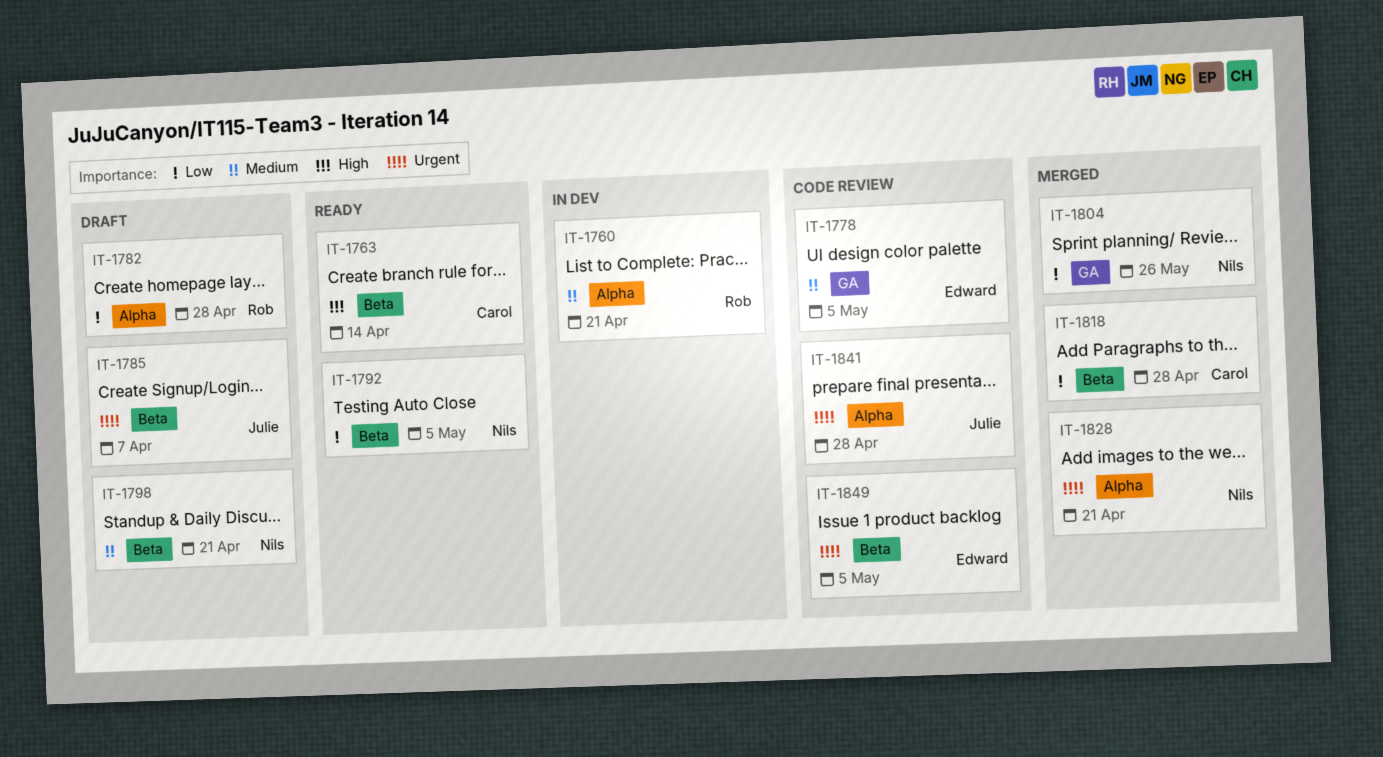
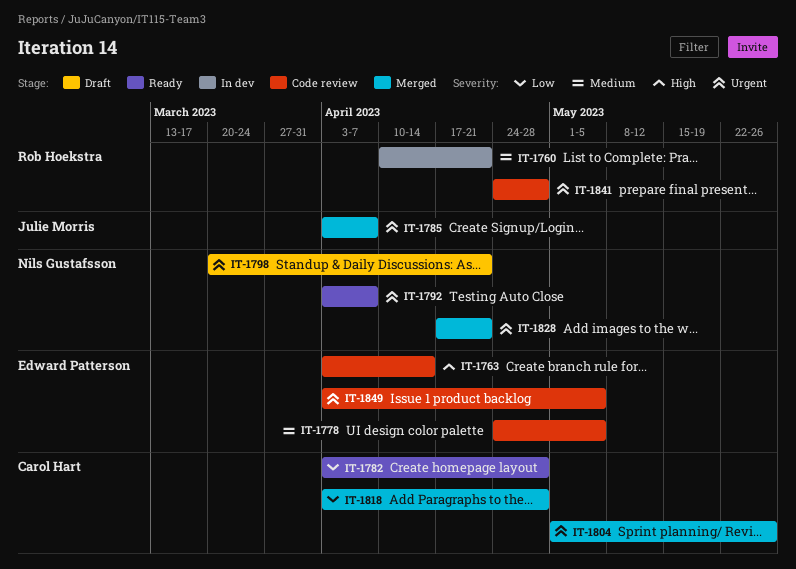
IT-1763, status: Ready -> Code review
IT-1763, owner: Carol Hart -> Edward Patterson
IT-1782, status: Draft -> Ready
IT-1782, owner: Rob Hoekstra -> Carol Hart
IT-1785, status: Draft -> Merged
IT-1792, priority: Low -> Urgent
IT-1792, due: May 5 -> Apr 7
IT-1798, priority: Medium -> Urgent
IT-1804, owner: Nils Gustafsson -> Carol Hart
IT-1804, priority: Low -> Urgent
IT-1841, owner: Julie Morris -> Rob Hoekstra

